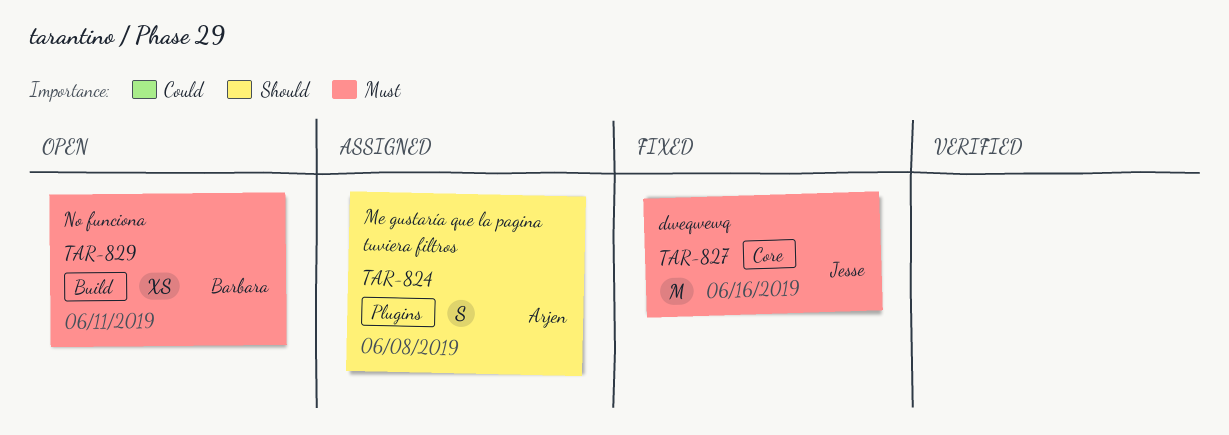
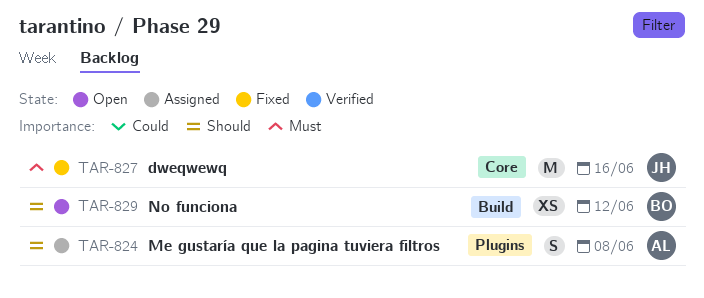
TAR-829, priority: Must -> Should
TAR-829, due: Jun 11 -> Jun 12

